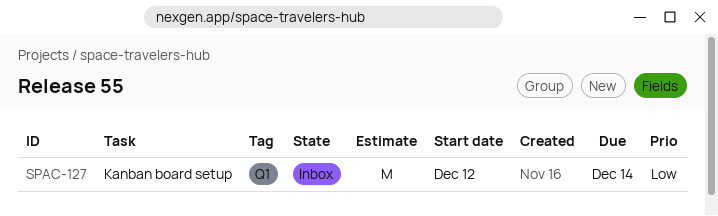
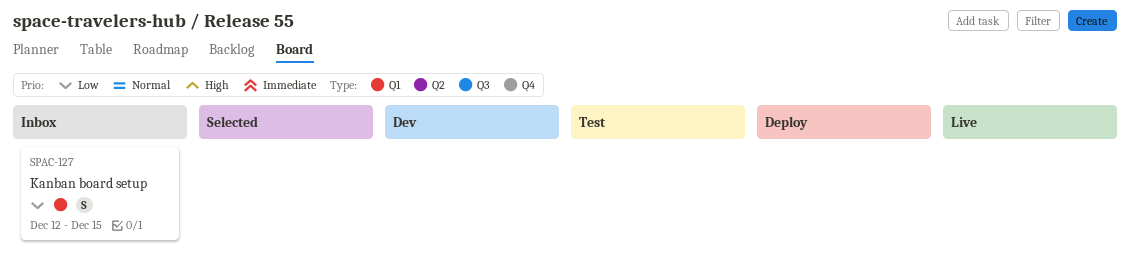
SPAC-127, estimate: M -> S
SPAC-127, due: Dec 14 -> Dec 15

